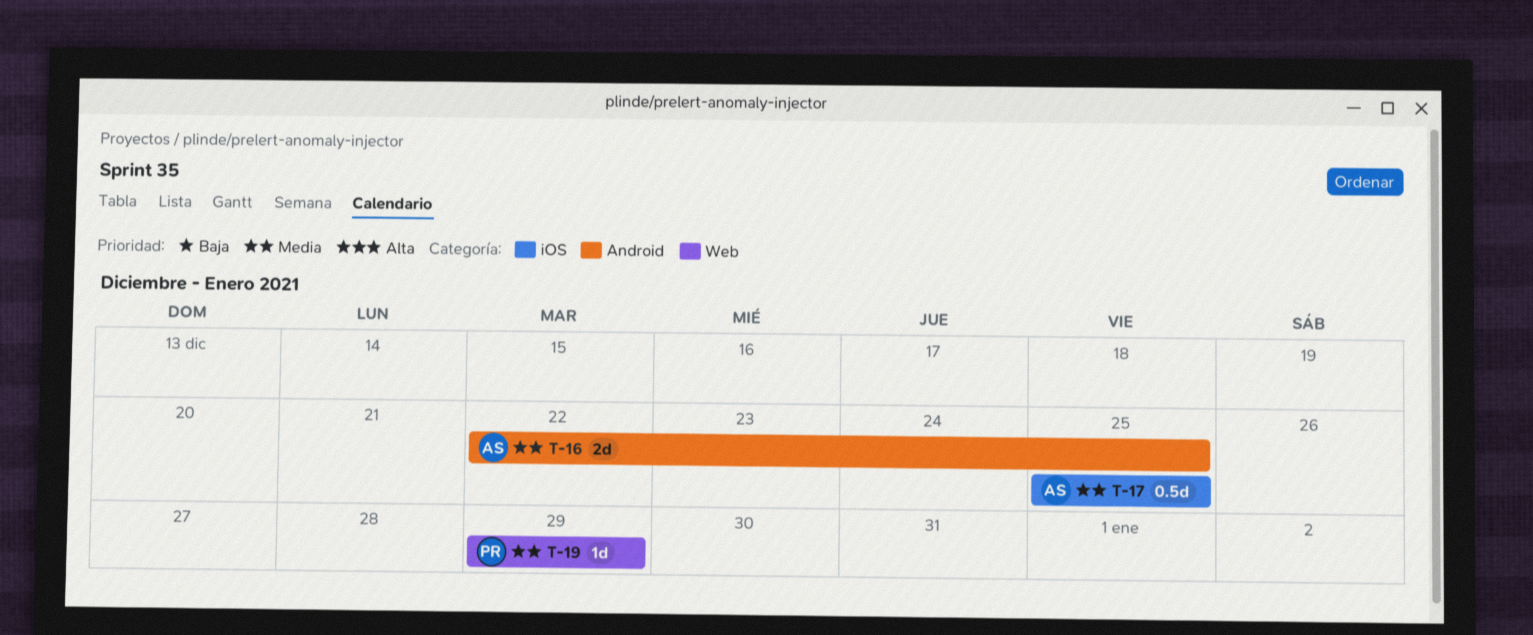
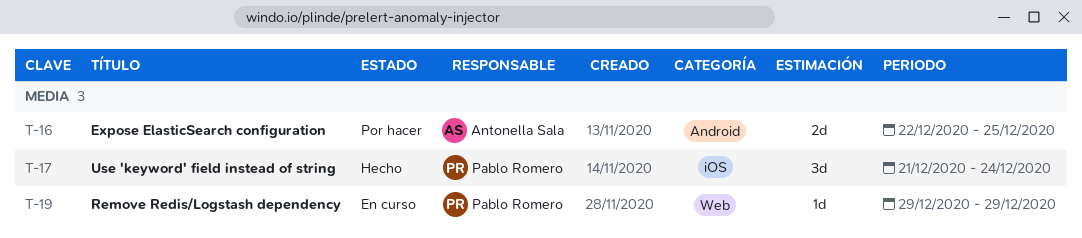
T-17, owner: Antonella Sala -> Pablo Romero
T-17, estimate: 0.5d -> 3d
T-17, start: Dec 25 -> Dec 21
T-17, due: Dec 25 -> Dec 24

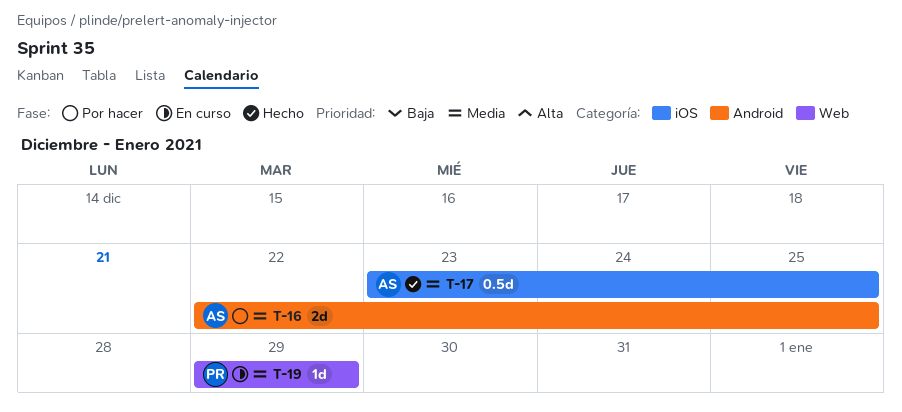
T-17, owner: Pablo Romero -> Antonella Sala
T-17, estimate: 3d -> 0.5d
T-17, start: Dec 21 -> Dec 23
T-17, due: Dec 24 -> Dec 25

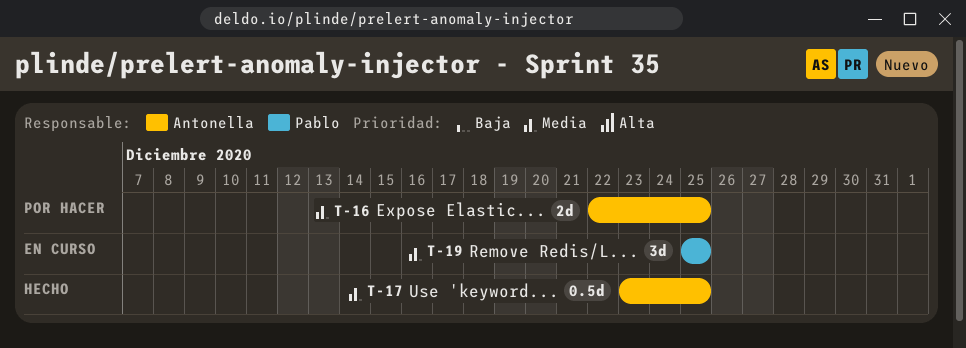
T-19, estimate: 1d -> 3d
T-19, start: Dec 29 -> Dec 25
T-19, due: Dec 29 -> Dec 25

